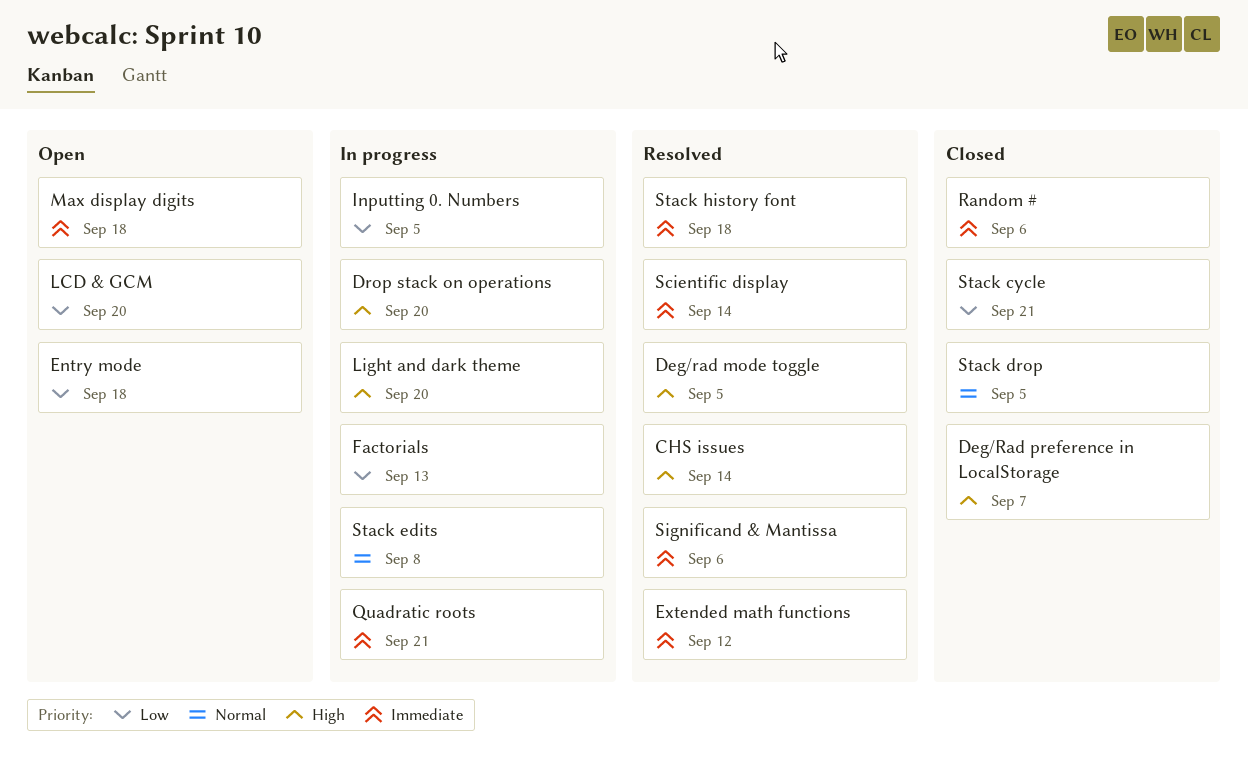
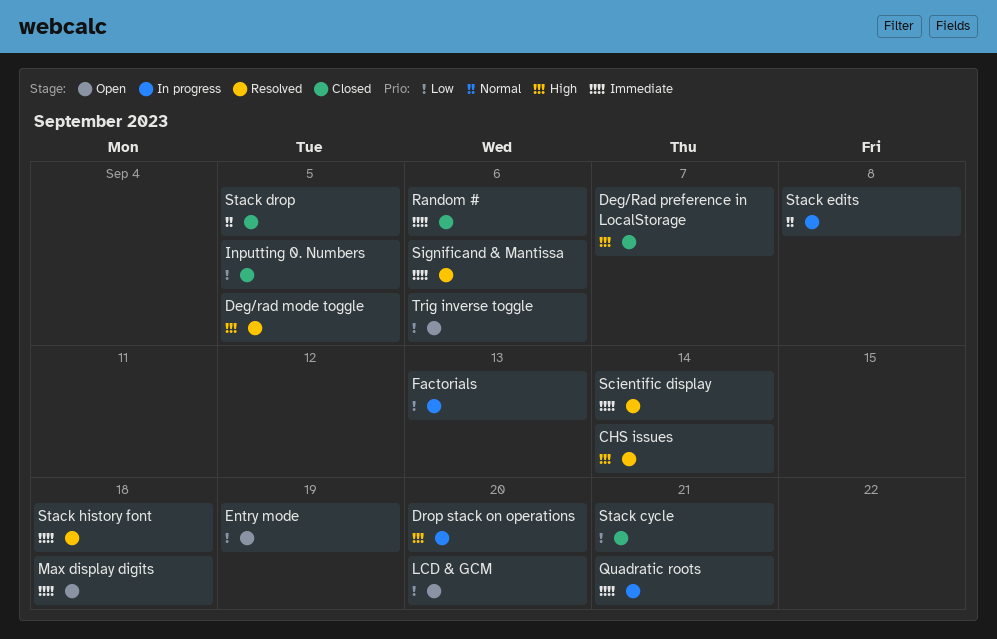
Entry mode, due: Sep 18 -> Sep 19
Extended math functions: present -> none
Inputting 0. Numbers, status: In progress -> Closed
Light and dark theme: present -> none
Trig inverse toggle: none -> present

